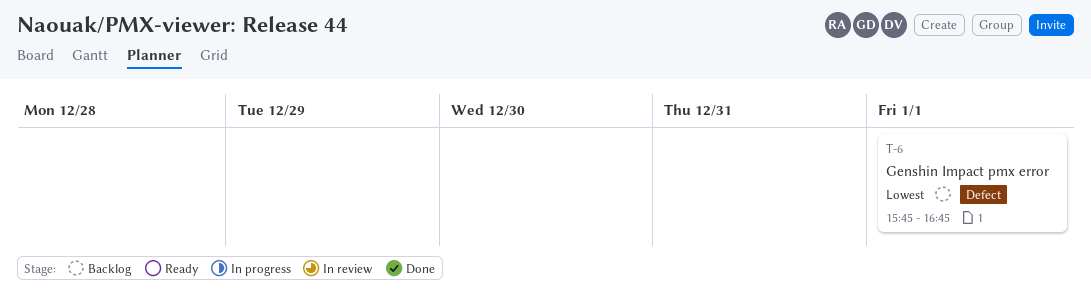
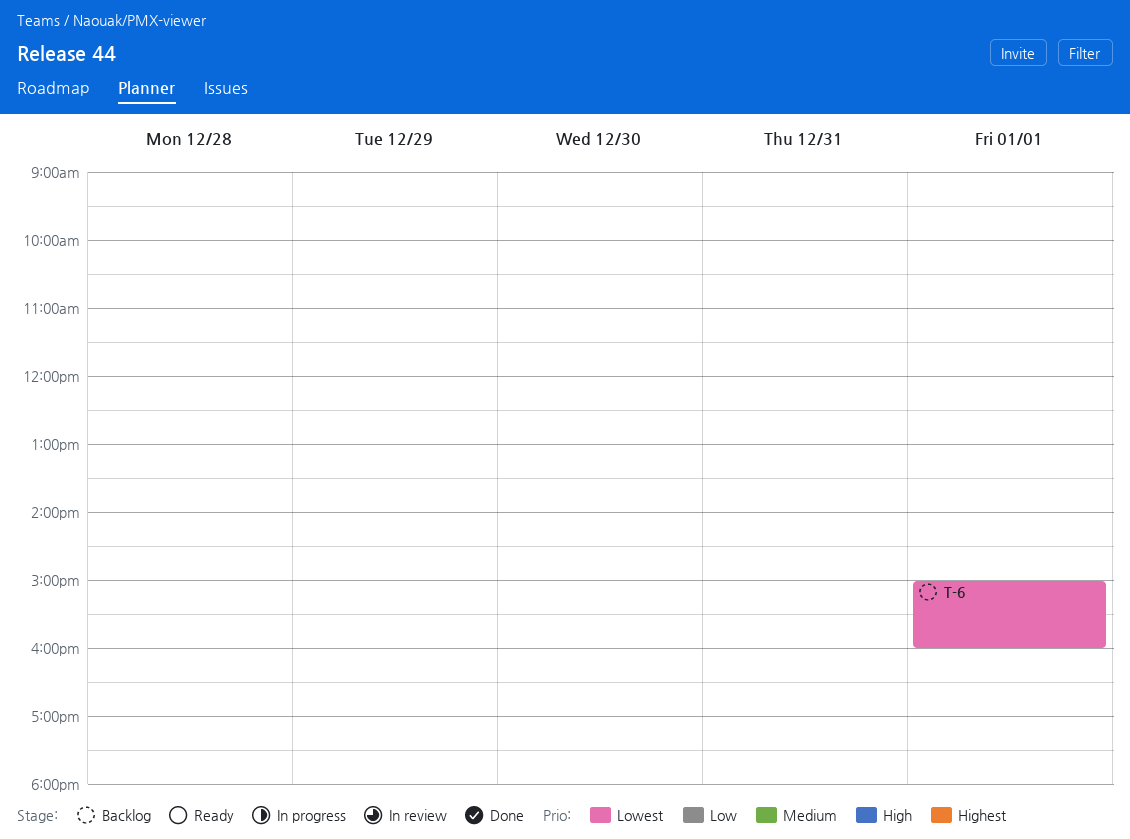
T-6, begins: 15:45 -> 15:00
T-6, ends: 16:45 -> 16:00

